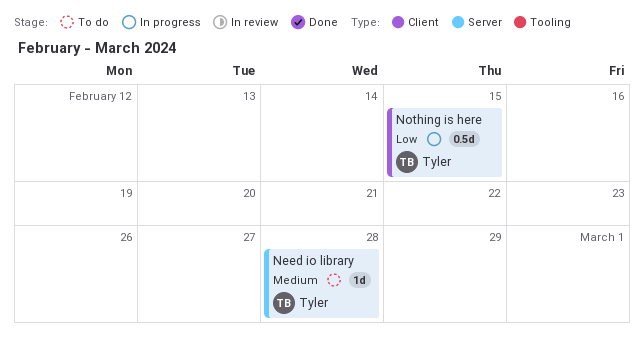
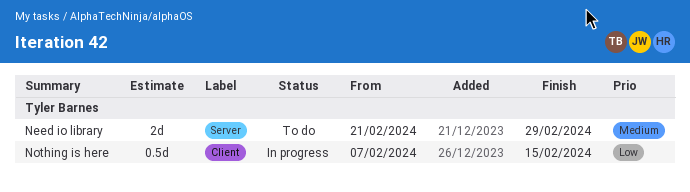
Need io library, estimate: 1d -> 2d
Need io library, due: Feb 28 -> Feb 29

